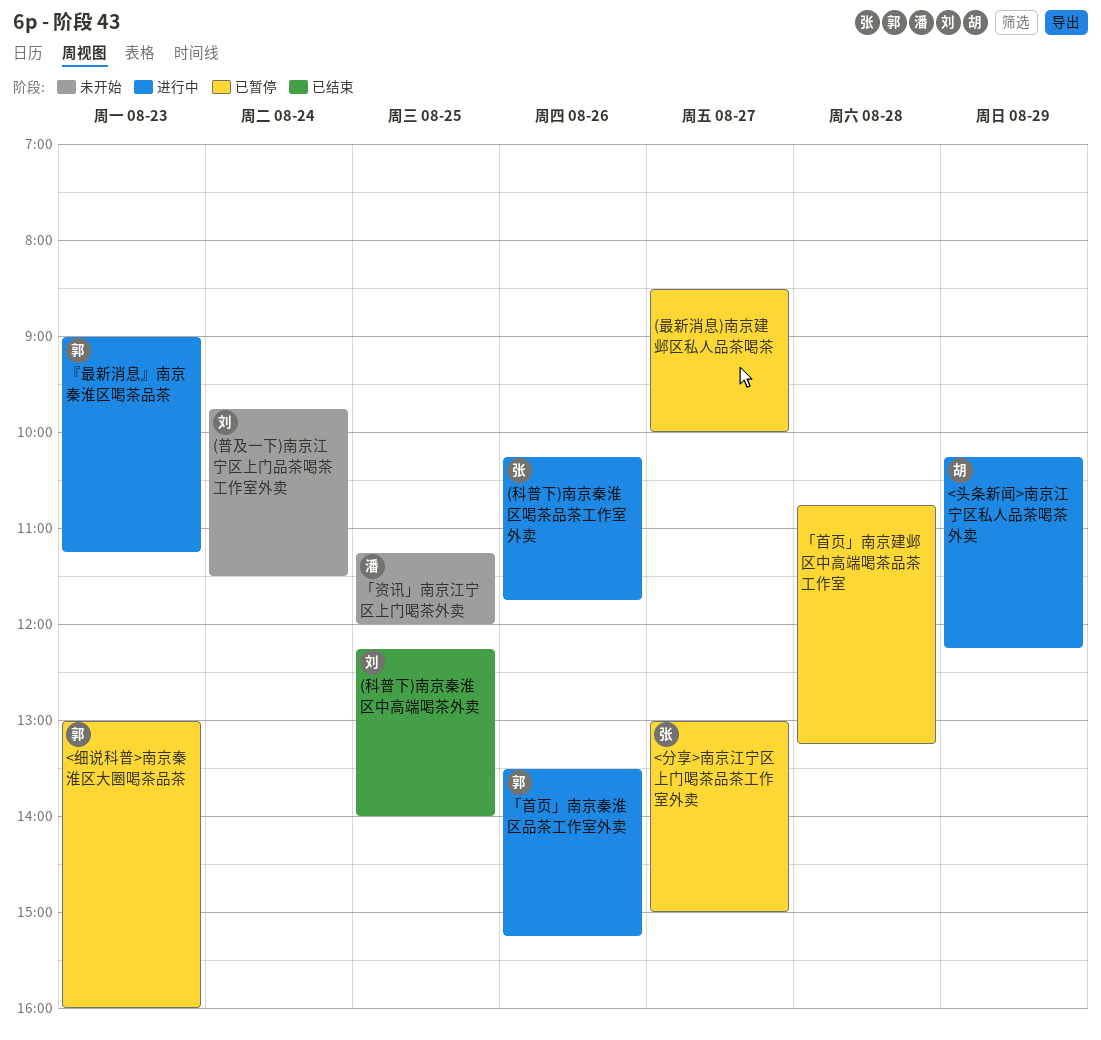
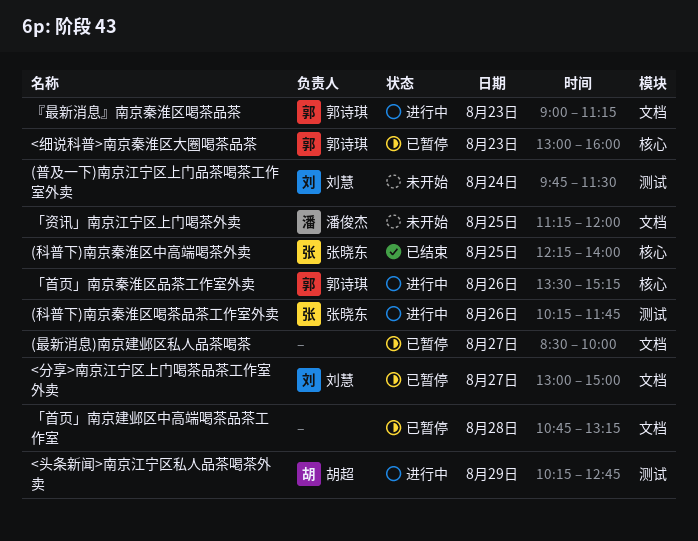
(科普下)南京秦淮区中高端喝茶外卖, owner: 刘慧 -> 张晓东
<分享>南京江宁区上门喝茶品茶工作室外卖, owner: 张晓东 -> 刘慧
<头条新闻>南京江宁区私人品茶喝茶外卖, ends: 12:15 -> 12:45

